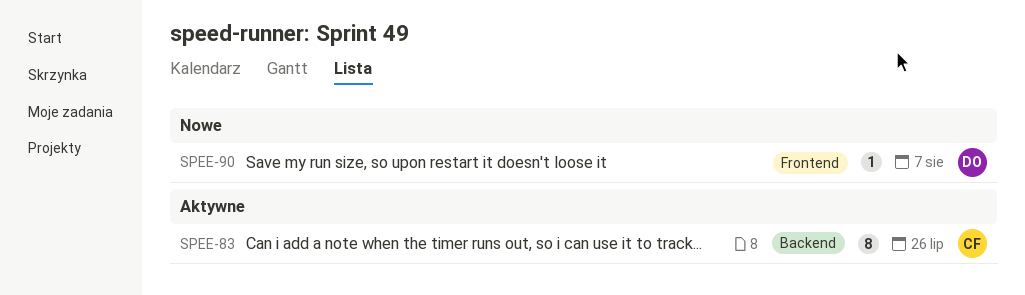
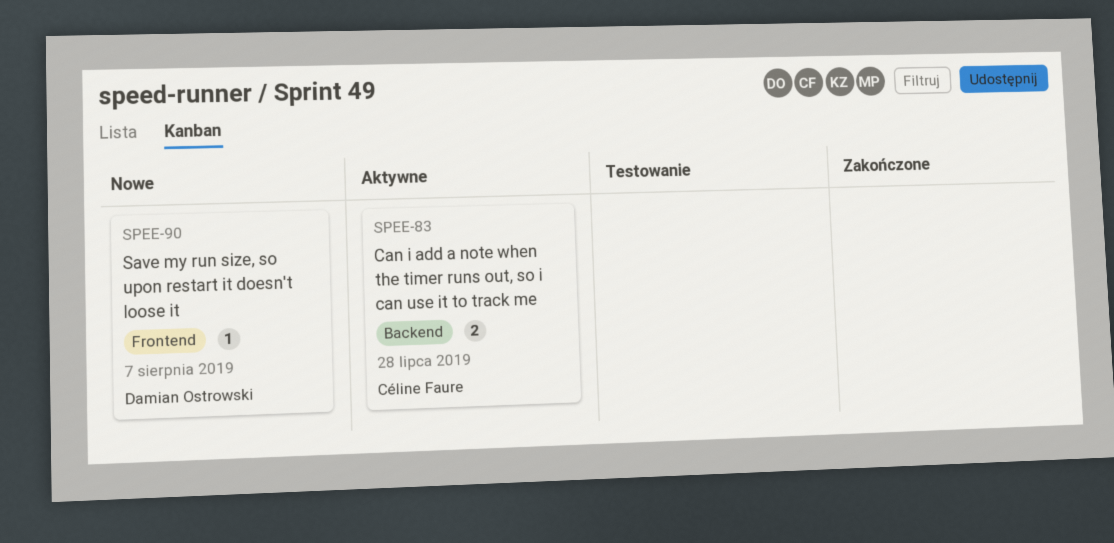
SPEE-83, estimate: 8 -> 2
SPEE-83, due: Jul 26 -> Jul 28

